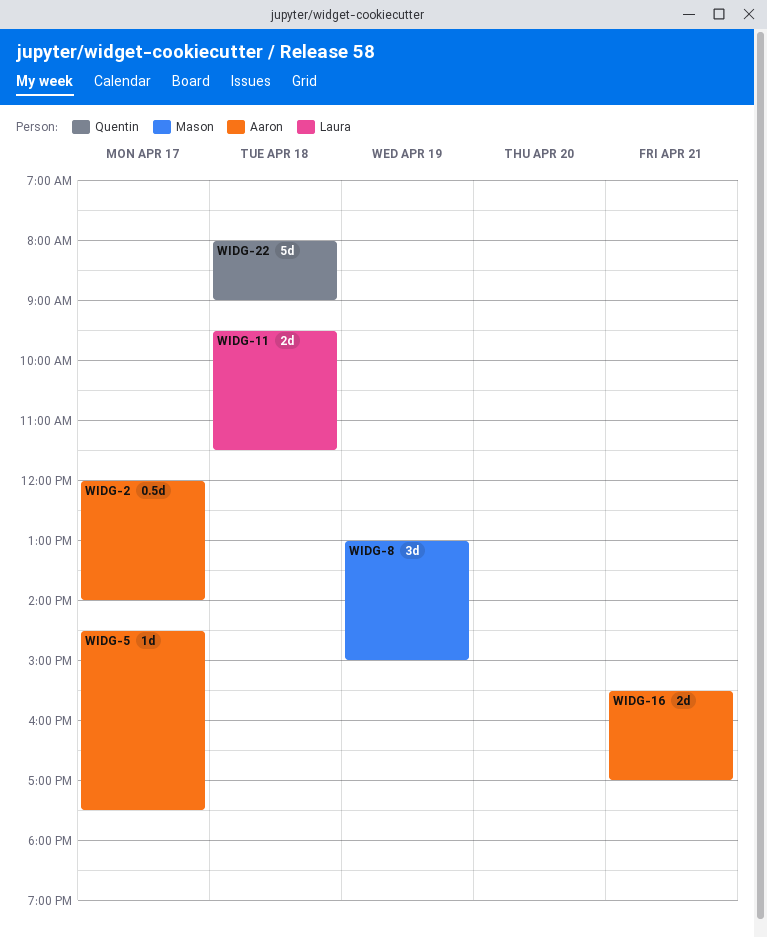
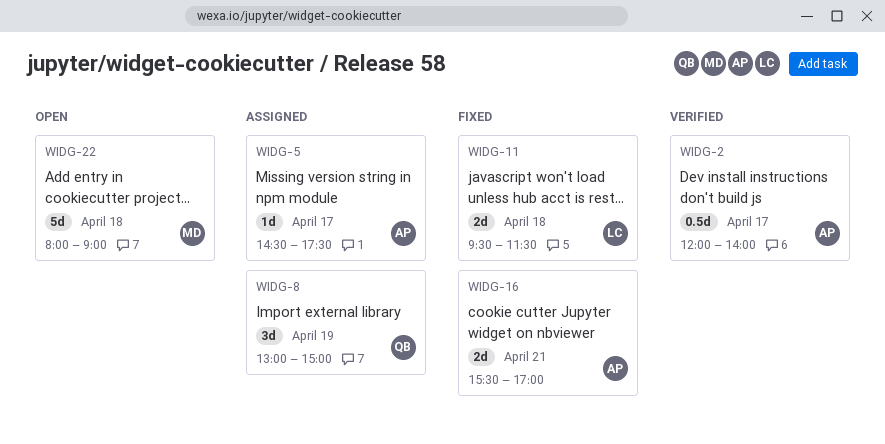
WIDG-8, owner: Mason -> Quentin
WIDG-22, owner: Quentin -> Mason

